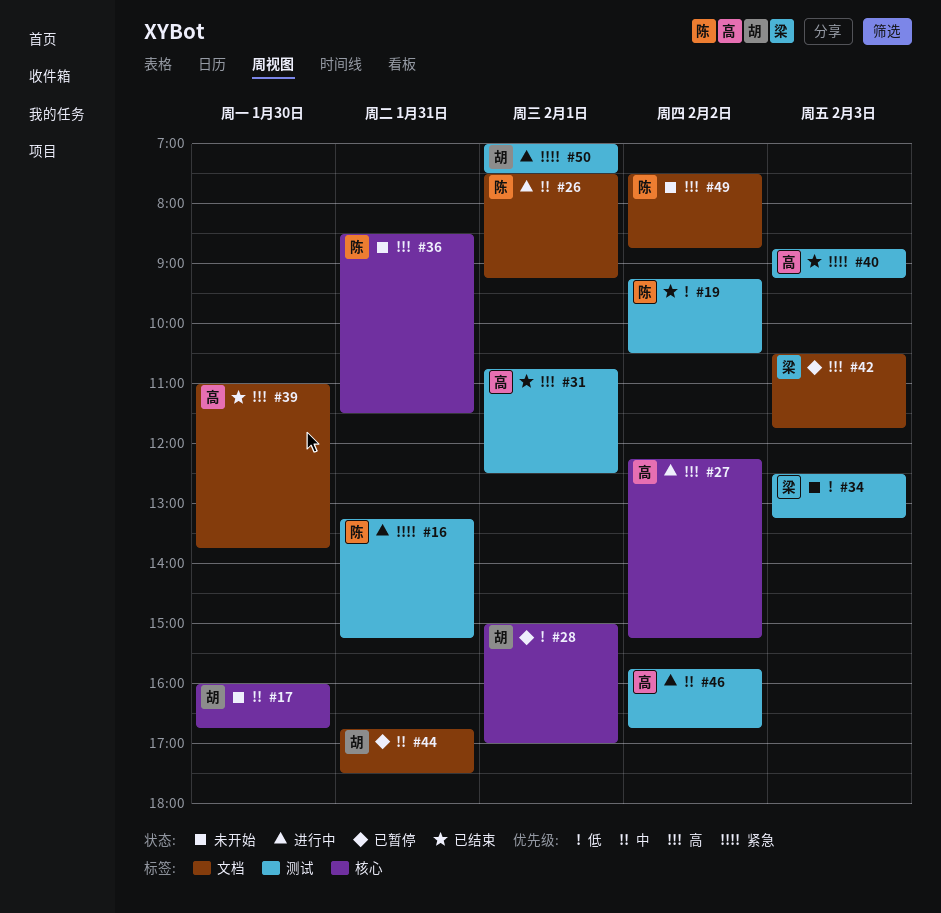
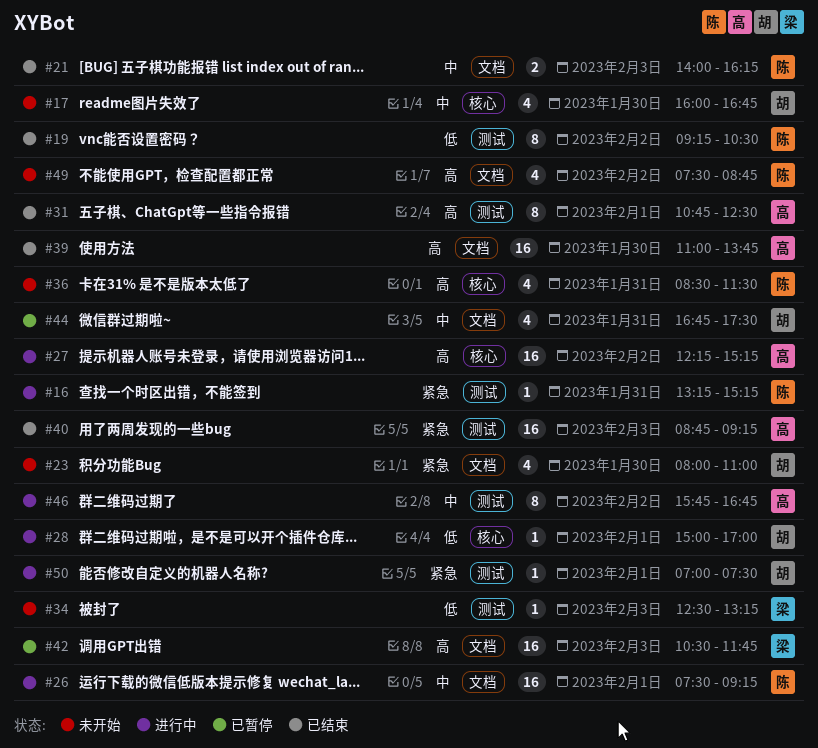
#21: none -> present
#23: none -> present
#28, status: 已暂停 -> 进行中

